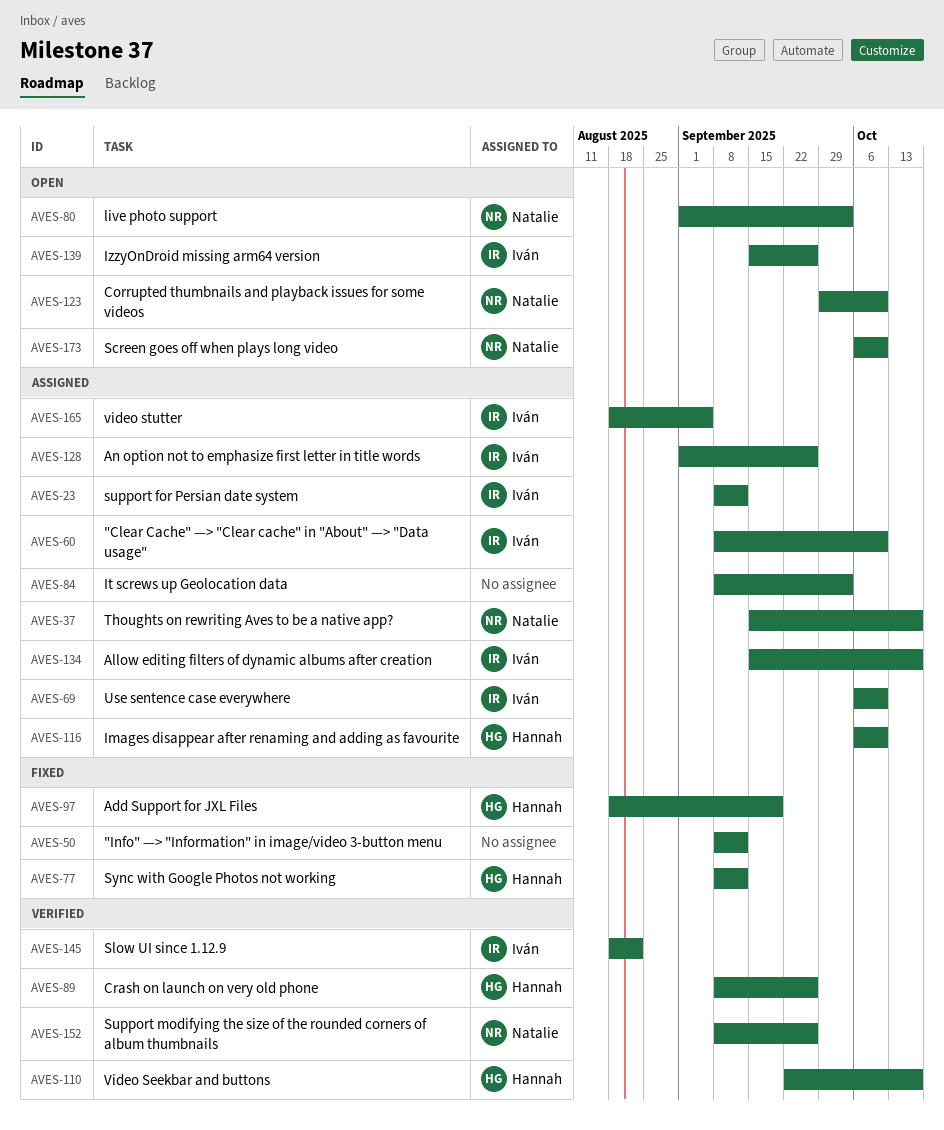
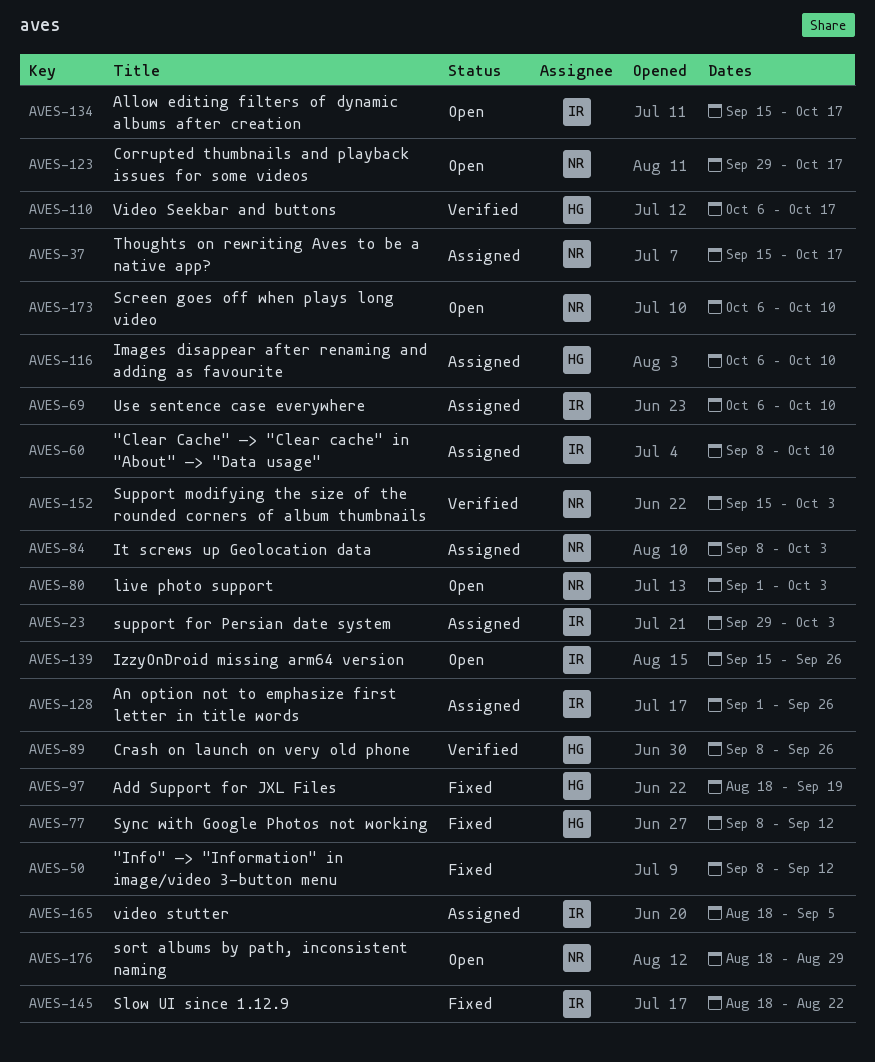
AVES-23, start: Sep 8 -> Sep 29
AVES-23, due: Sep 12 -> Oct 3
AVES-84, owner: none -> Natalie
AVES-110, start: Sep 22 -> Oct 6
AVES-123, due: Oct 10 -> Oct 17
AVES-134, status: Assigned -> Open
AVES-145, status: Verified -> Fixed
AVES-152, start: Sep 8 -> Sep 15
AVES-152, due: Sep 26 -> Oct 3
AVES-176: none -> present

